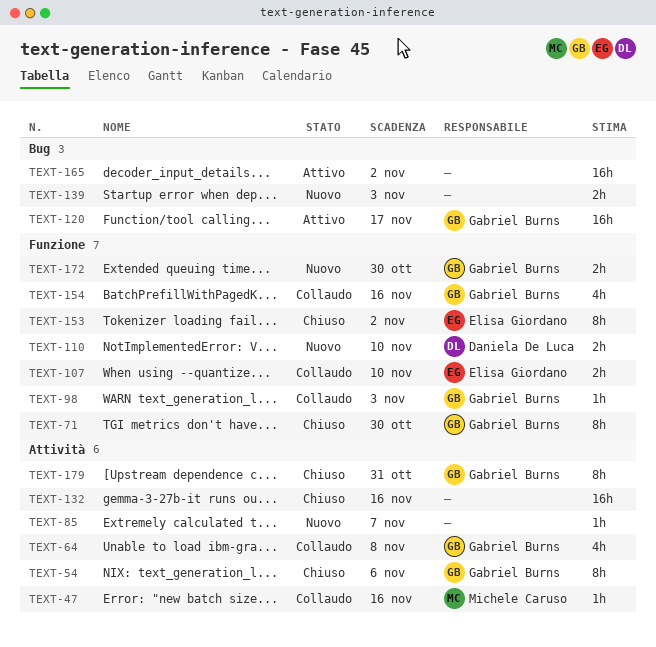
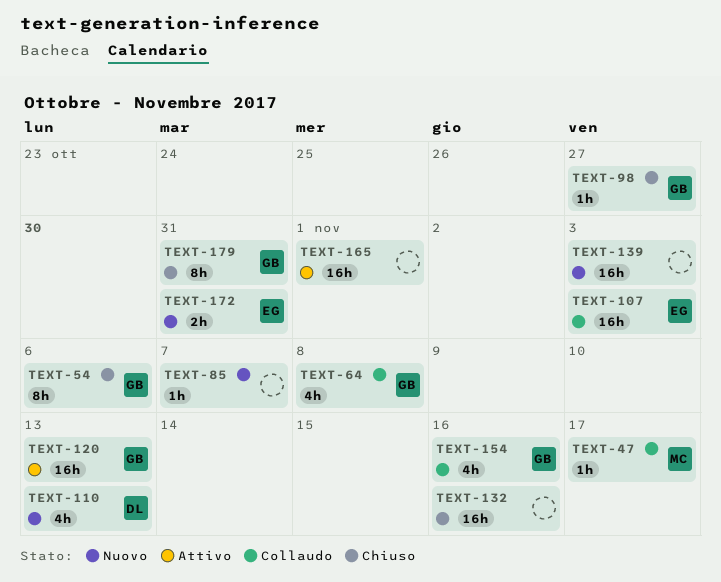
TEXT-47, due: Nov 16 -> Nov 17
TEXT-71: present -> none
TEXT-98, status: Collaudo -> Chiuso
TEXT-98, due: Nov 3 -> Oct 27
TEXT-107, estimate: 2h -> 16h
TEXT-107, due: Nov 10 -> Nov 3
TEXT-110, estimate: 2h -> 4h
TEXT-110, due: Nov 10 -> Nov 13
TEXT-120, due: Nov 17 -> Nov 13
TEXT-139, estimate: 2h -> 16h
TEXT-153: present -> none
TEXT-165, due: Nov 2 -> Nov 1
TEXT-172, owner: Gabriel Burns -> Elisa Giordano
TEXT-172, due: Oct 30 -> Oct 31

